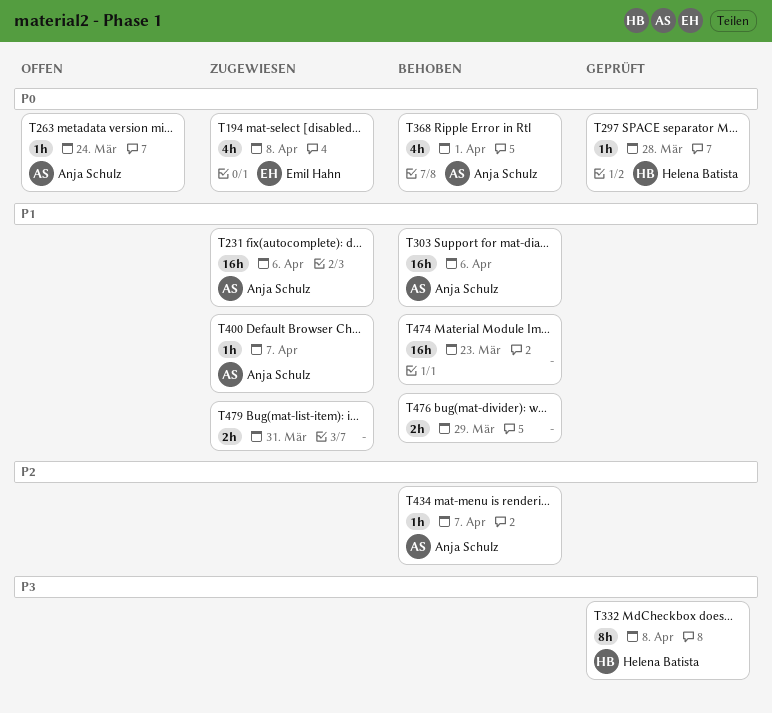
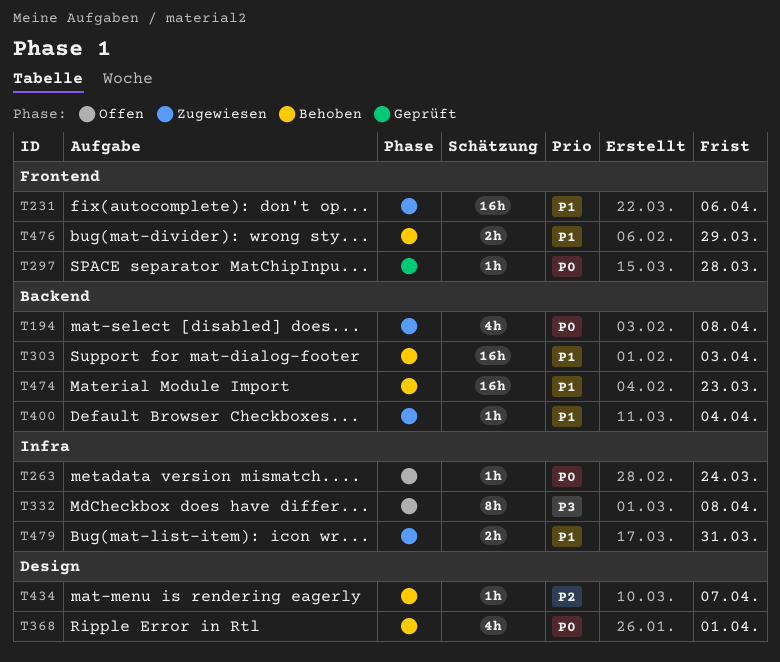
T303, due: Apr 6 -> Apr 3
T332, status: Geprüft -> Offen
T400, due: Apr 7 -> Apr 4

